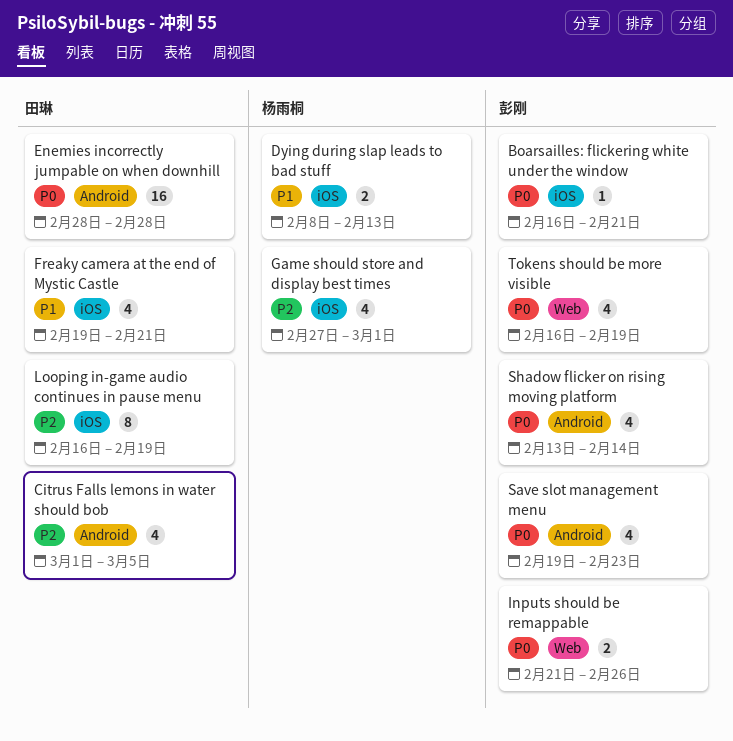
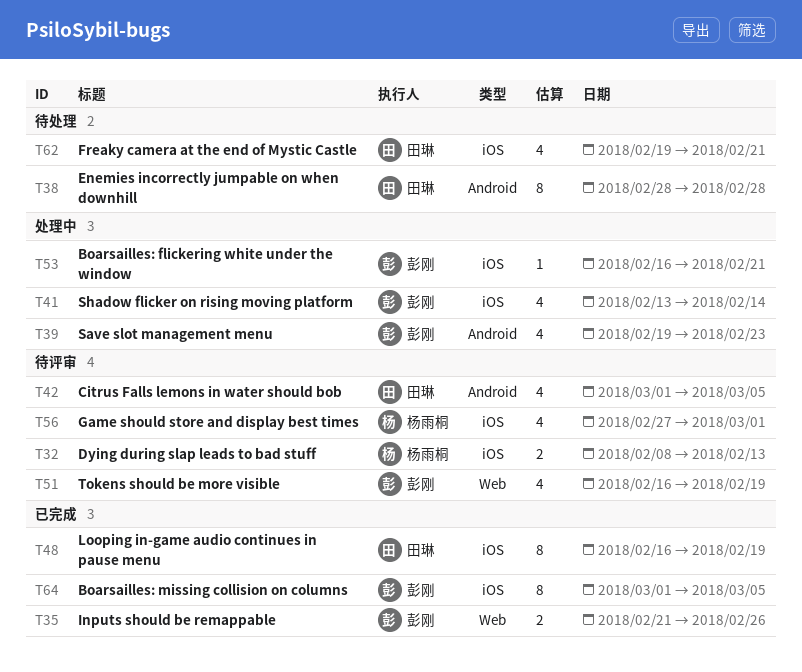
Boarsailles: missing collision on columns: none -> present
Enemies incorrectly jumpable on when downhill, estimate: 16 -> 8
Shadow flicker on rising moving platform, label: Android -> iOS

